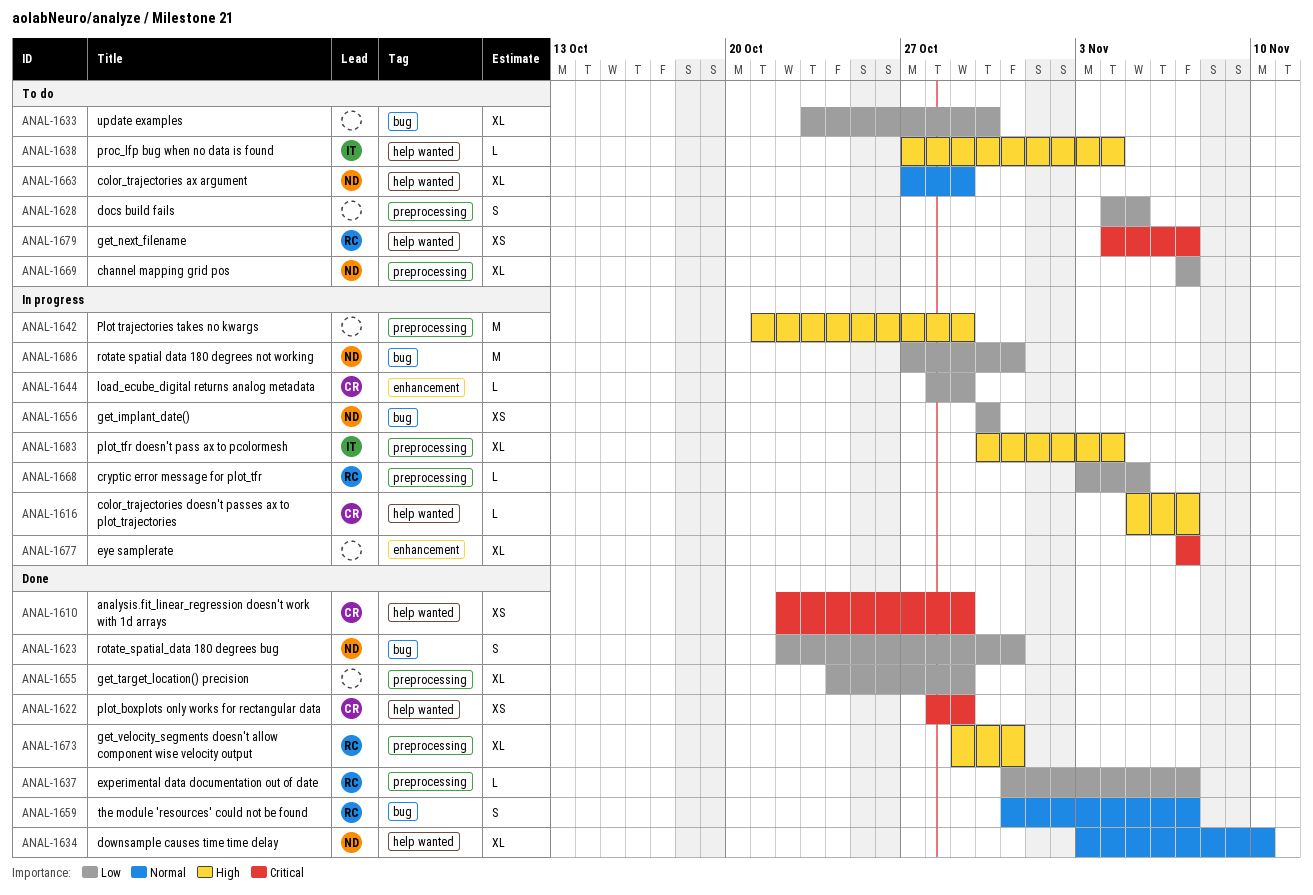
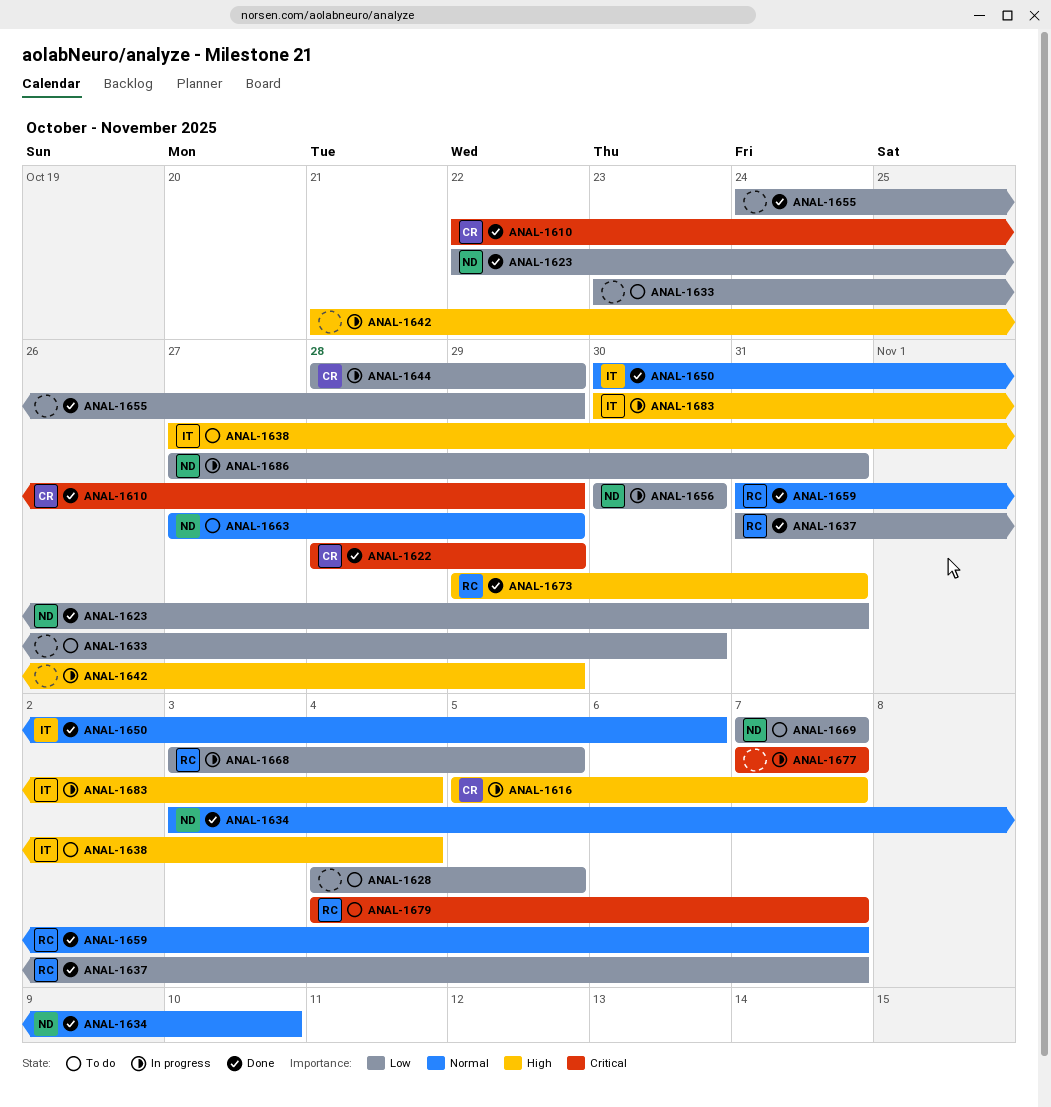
ANAL-1650: none -> present

